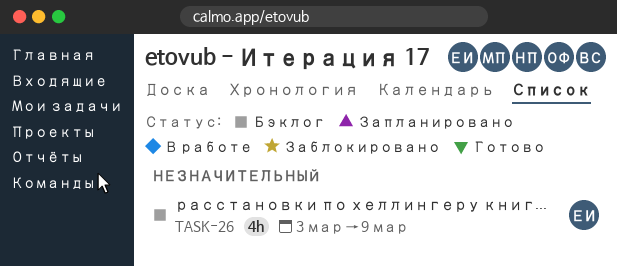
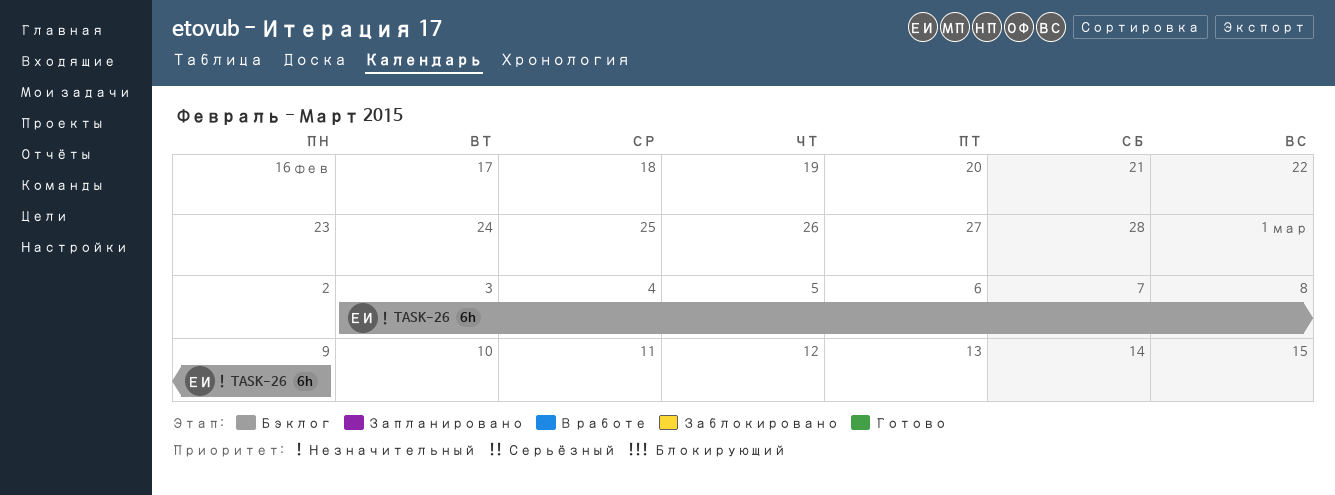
TASK-26, estimate: 4h -> 6h

